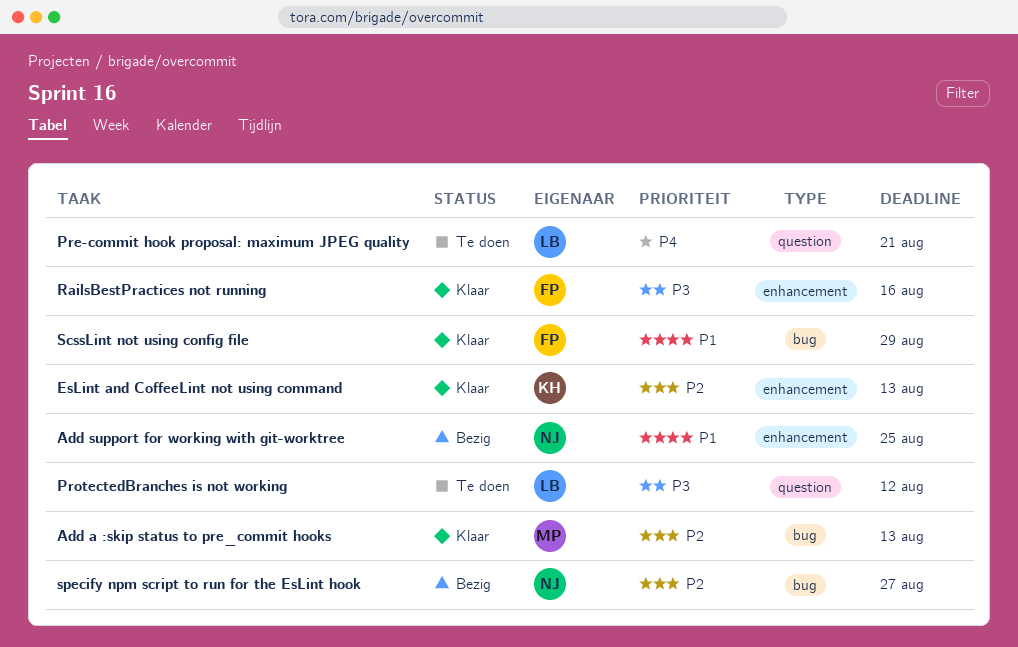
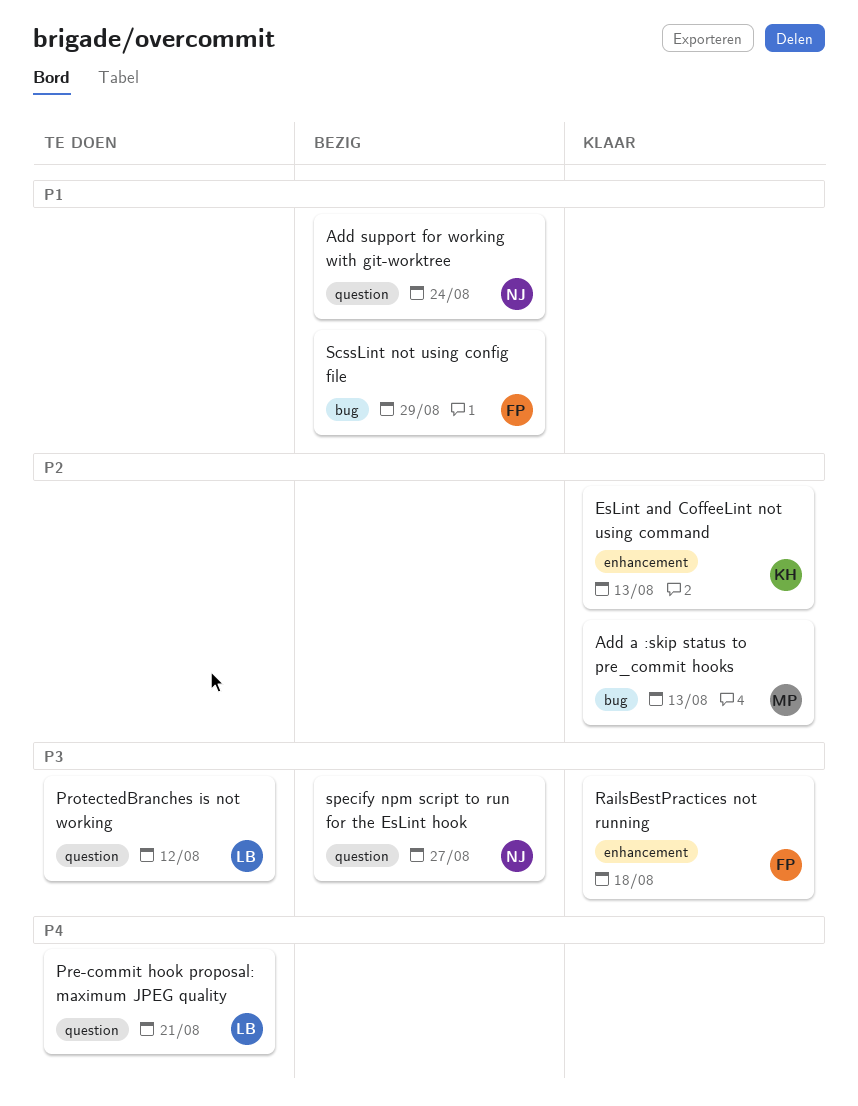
Add support for working with git-worktree, label: enhancement -> question
Add support for working with git-worktree, due: Aug 25 -> Aug 24
RailsBestPractices not running, due: Aug 16 -> Aug 18
ScssLint not using config file, status: Klaar -> Bezig
specify npm script to run for the EsLint hook, priority: P2 -> P3
specify npm script to run for the EsLint hook, label: bug -> question

